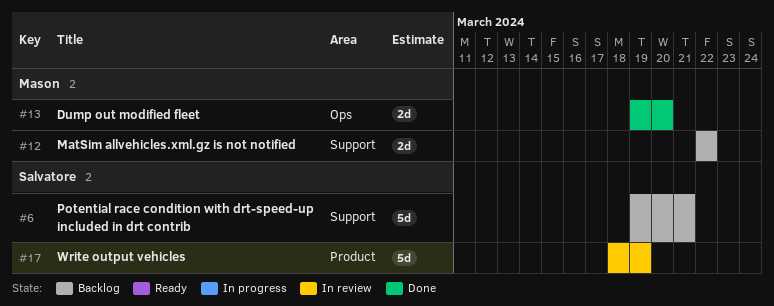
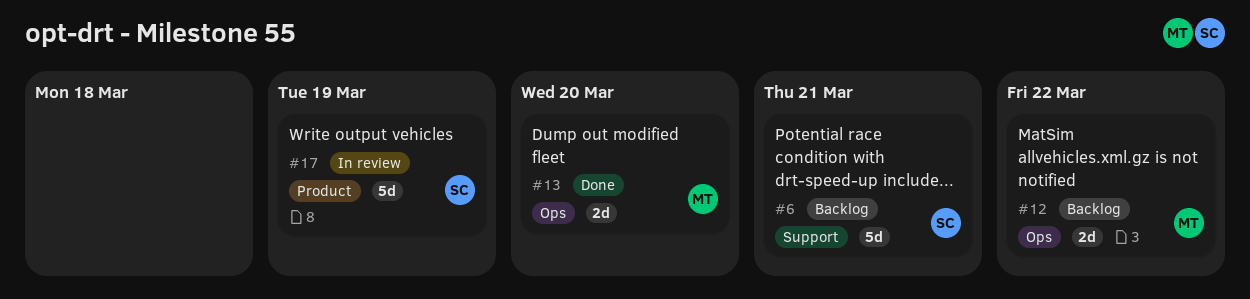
#12, label: Support -> Ops

